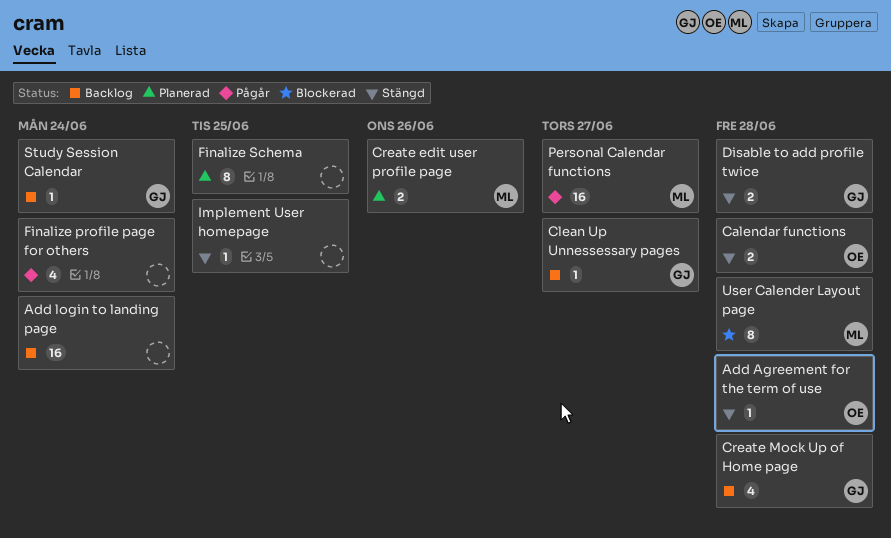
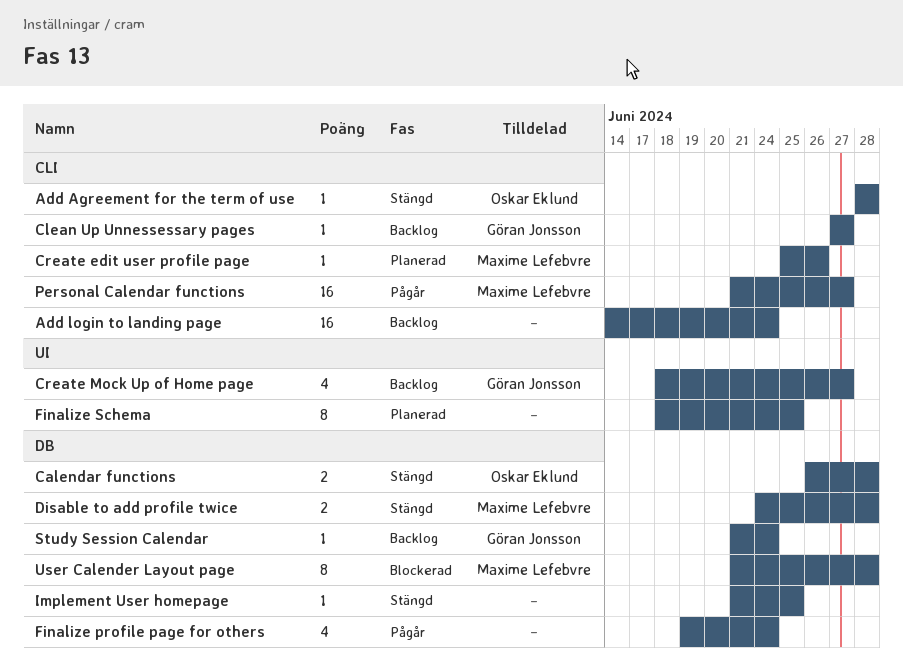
Create edit user profile page, estimate: 2 -> 1
Create Mock Up of Home page, due: Jun 28 -> Jun 27
Disable to add profile twice, owner: Göran Jonsson -> Maxime Lefebvre

